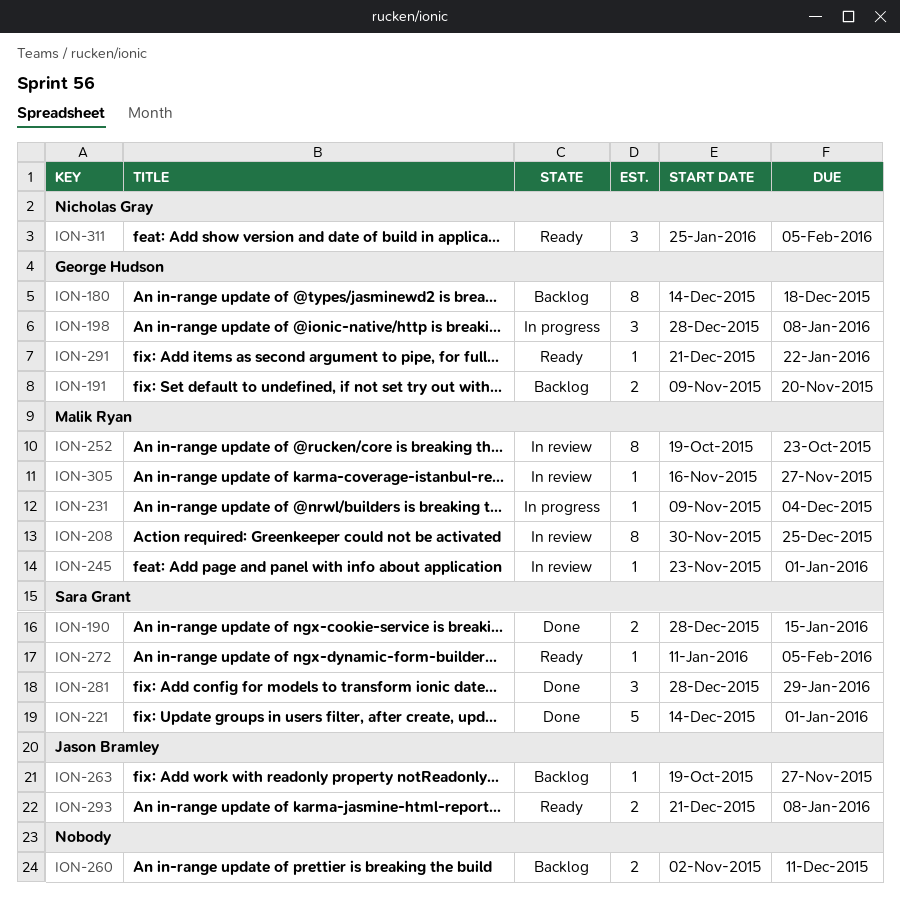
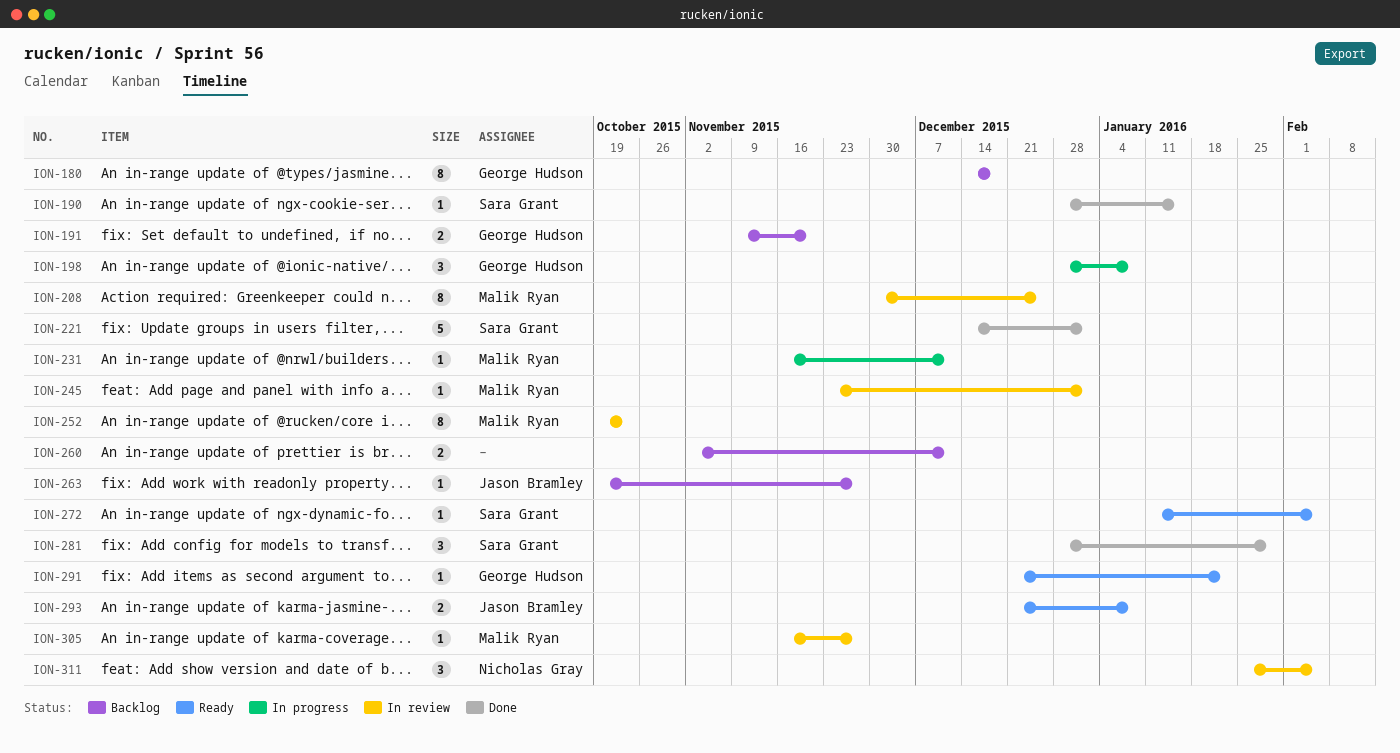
ION-190, estimate: 2 -> 1
ION-231, start: Nov 9 -> Nov 16
ION-231, due: Dec 4 -> Dec 11
ION-311, status: Ready -> In review

